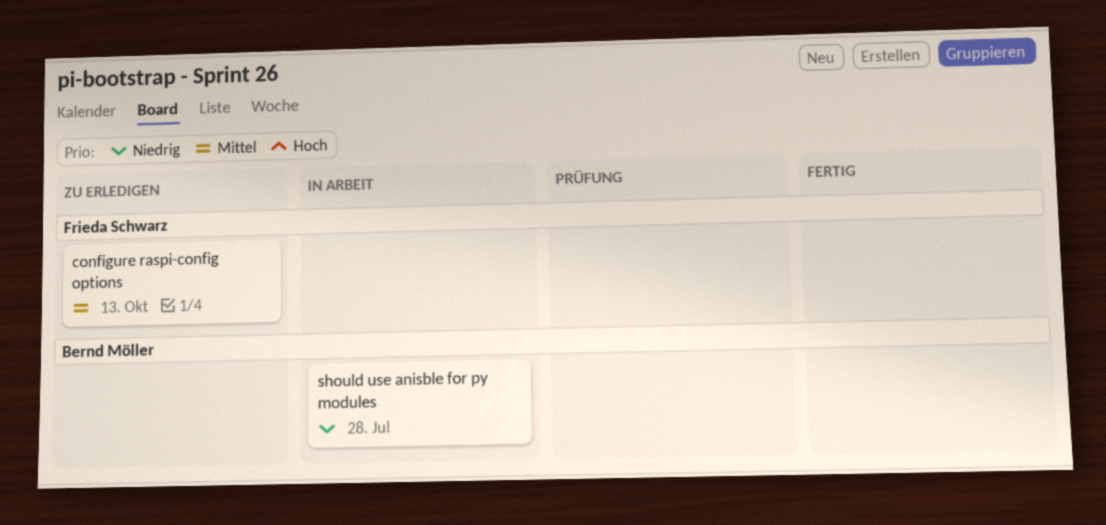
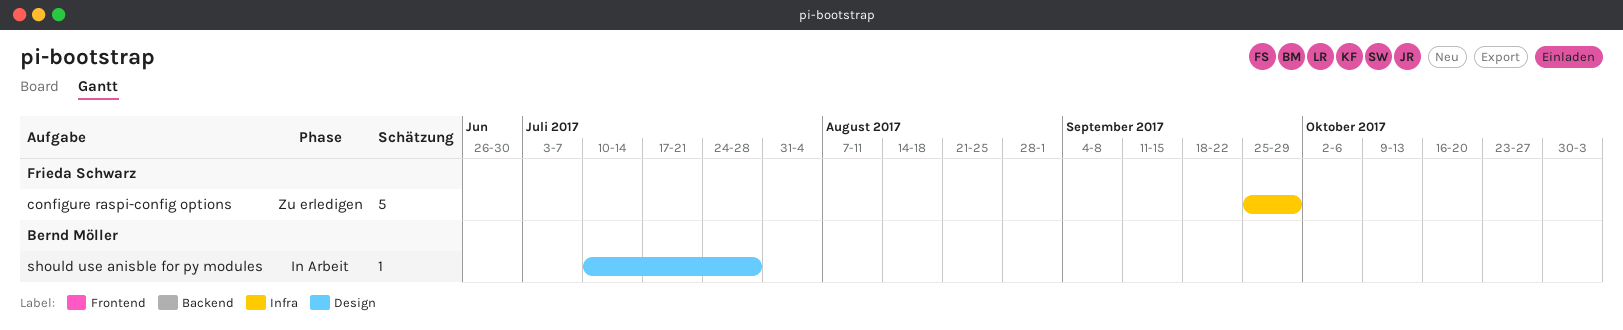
configure raspi-config options, due: Oct 13 -> Sep 29

